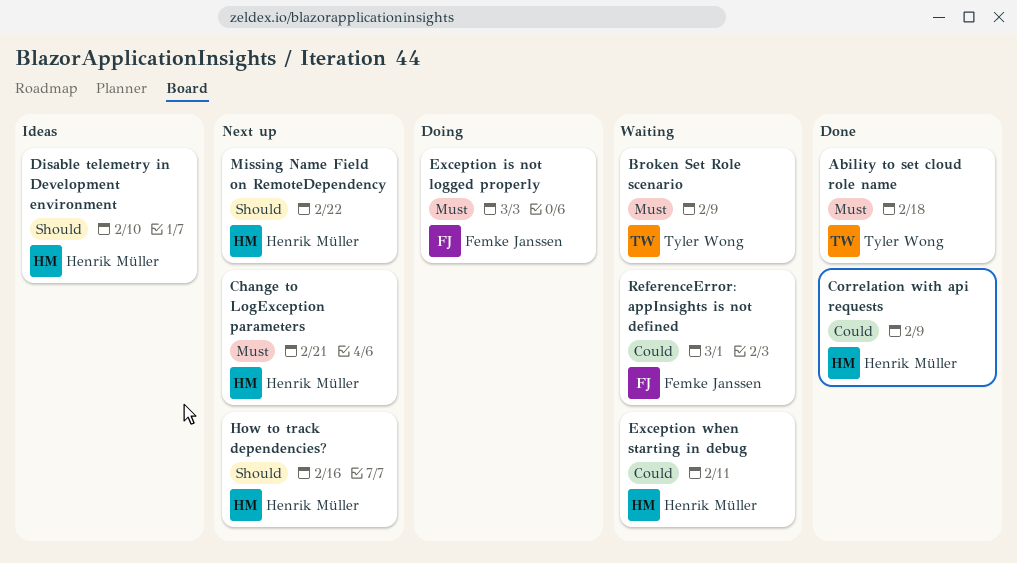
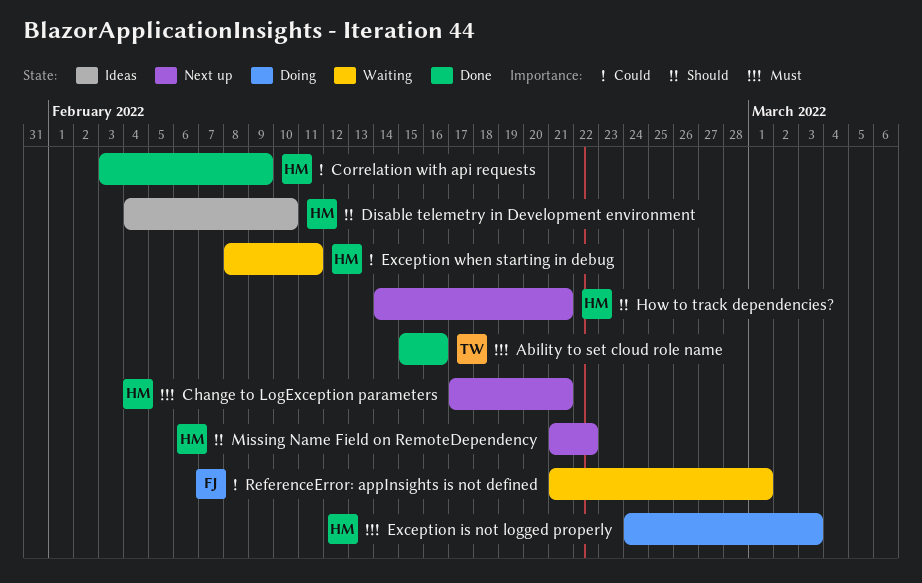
Ability to set cloud role name, due: Feb 18 -> Feb 16
Broken Set Role scenario: present -> none
Exception is not logged properly, owner: Femke Janssen -> Henrik Müller
How to track dependencies?, due: Feb 16 -> Feb 21

